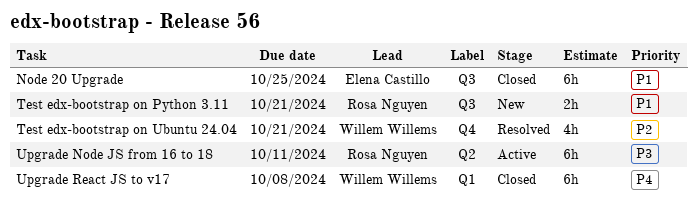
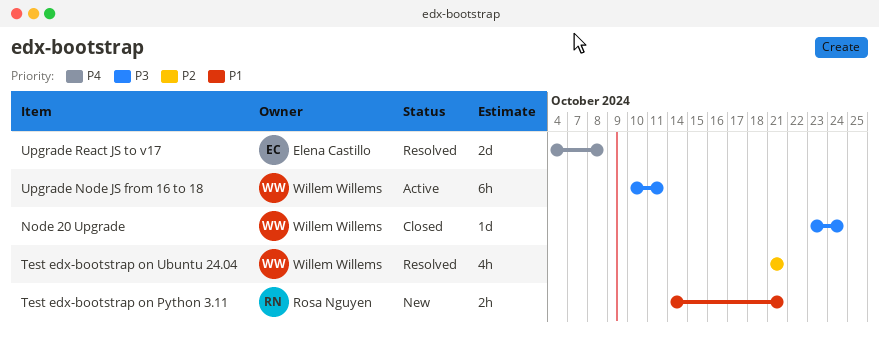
Node 20 Upgrade, owner: Elena Castillo -> Willem Willems
Node 20 Upgrade, priority: P1 -> P3
Node 20 Upgrade, estimate: 6h -> 1d
Node 20 Upgrade, due: Oct 25 -> Oct 24
Upgrade Node JS from 16 to 18, owner: Rosa Nguyen -> Willem Willems
Upgrade React JS to v17, status: Closed -> Resolved
Upgrade React JS to v17, owner: Willem Willems -> Elena Castillo
Upgrade React JS to v17, estimate: 6h -> 2d

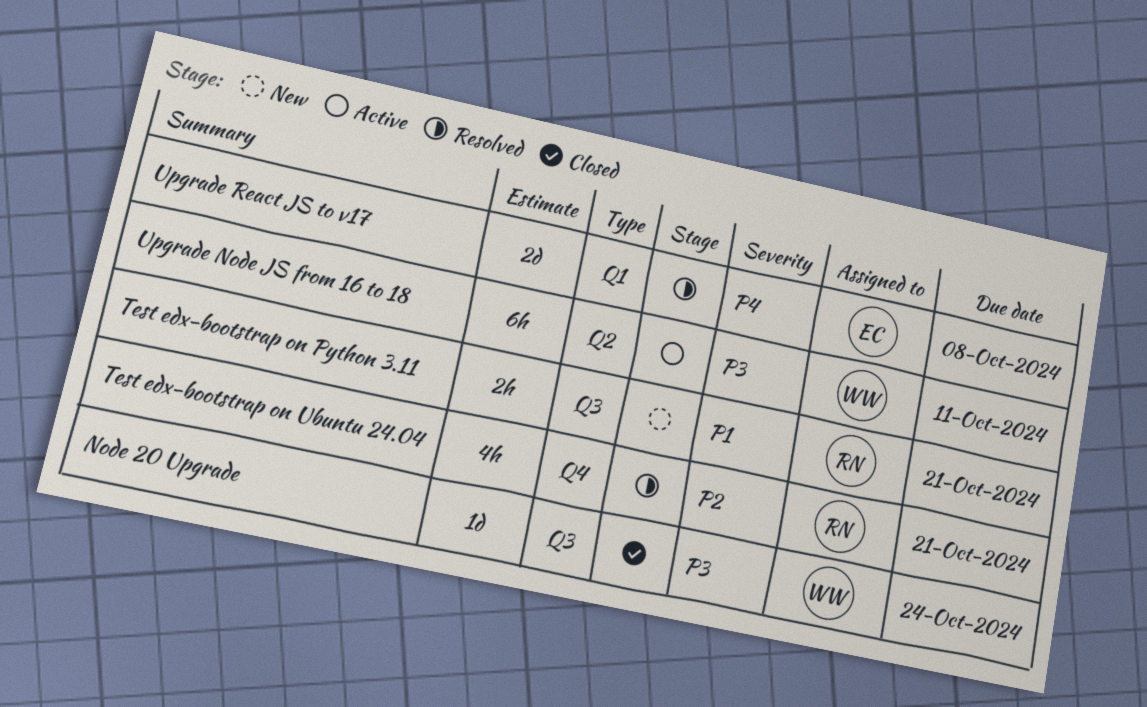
Test edx-bootstrap on Ubuntu 24.04, owner: Willem Willems -> Rosa Nguyen

